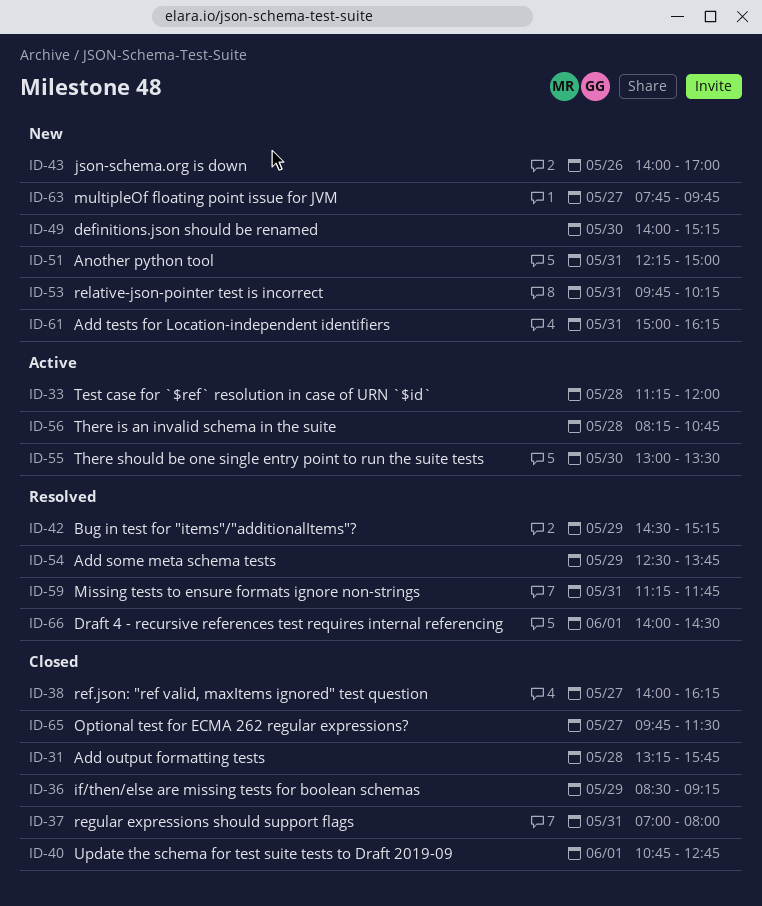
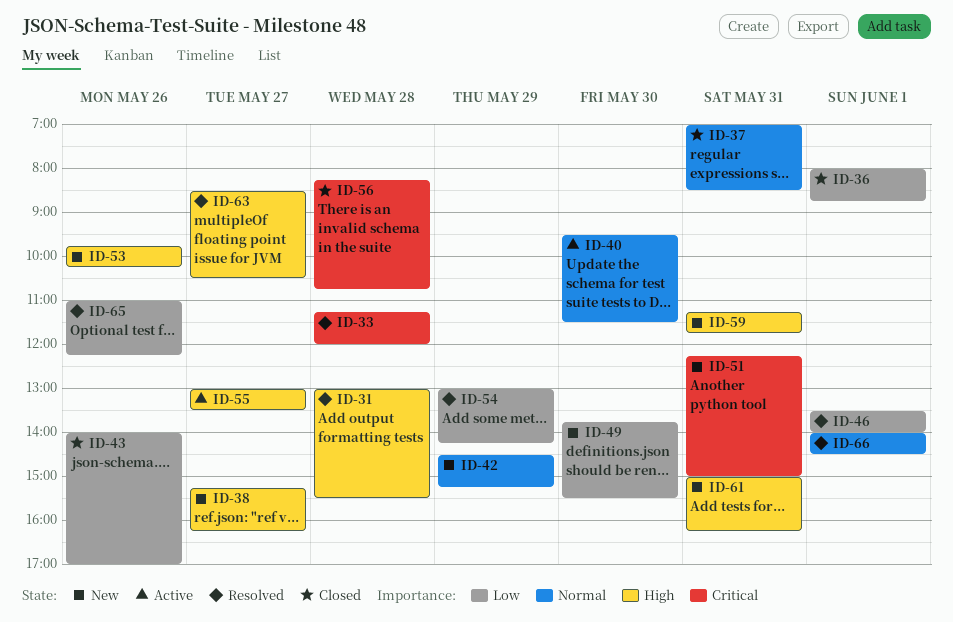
ID-31, status: Closed -> Resolved
ID-31, begins: 13:15 -> 13:00
ID-31, ends: 15:45 -> 15:30
ID-33, status: Active -> Resolved
ID-36, day: May 29 -> Jun 1
ID-36, begins: 08:30 -> 08:00
ID-36, ends: 09:15 -> 08:45
ID-37, ends: 08:00 -> 08:30
ID-38, status: Closed -> New
ID-38, begins: 14:00 -> 15:15
ID-40, status: Closed -> Active
ID-40, day: Jun 1 -> May 30
ID-40, begins: 10:45 -> 09:30
ID-40, ends: 12:45 -> 11:30
ID-42, status: Resolved -> New
ID-43, status: New -> Closed
ID-46: none -> present
ID-49, begins: 14:00 -> 13:45
ID-49, ends: 15:15 -> 15:30
ID-53, day: May 31 -> May 26
ID-54, begins: 12:30 -> 13:00
ID-54, ends: 13:45 -> 14:15
ID-55, day: May 30 -> May 27
ID-56, status: Active -> Closed
ID-59, status: Resolved -> New
ID-63, status: New -> Resolved
ID-63, begins: 07:45 -> 08:30
ID-63, ends: 09:45 -> 10:30
ID-65, status: Closed -> Resolved
ID-65, day: May 27 -> May 26
ID-65, begins: 09:45 -> 11:00
ID-65, ends: 11:30 -> 12:15

